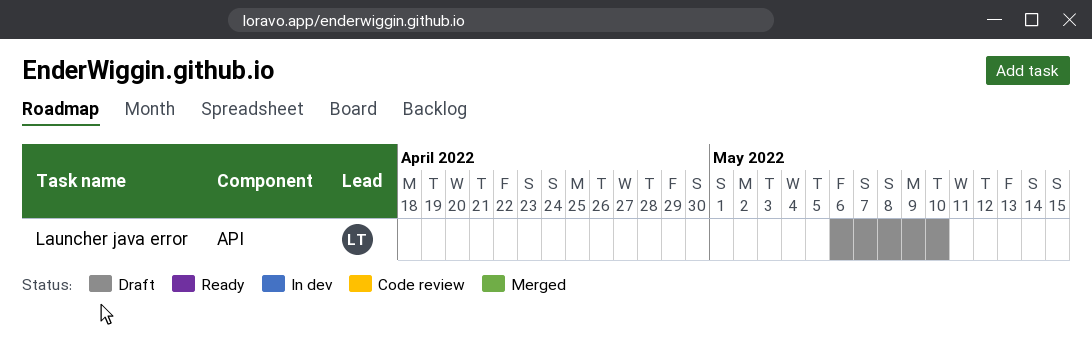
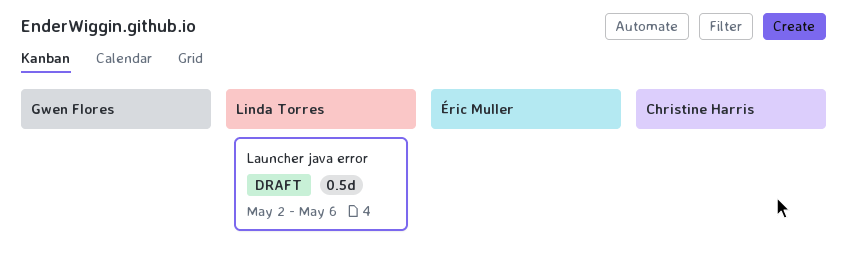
Launcher java error, start: May 6 -> May 2
Launcher java error, due: May 10 -> May 6

